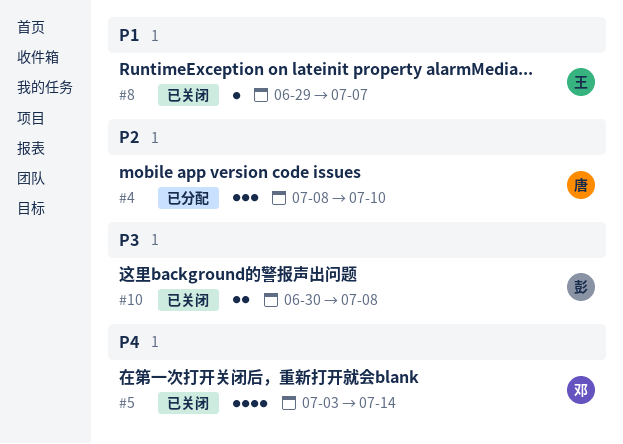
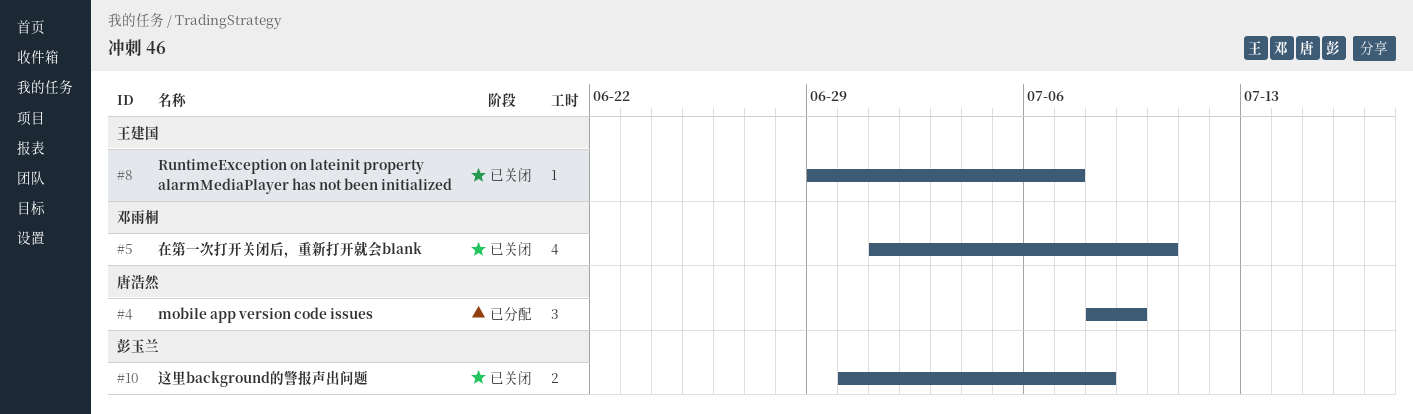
#4, due: Jul 10 -> Jul 9
#5, start: Jul 3 -> Jul 1
#5, due: Jul 14 -> Jul 10

